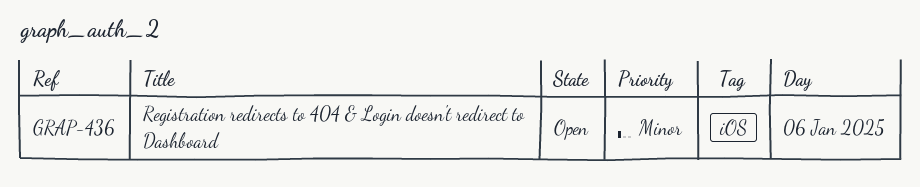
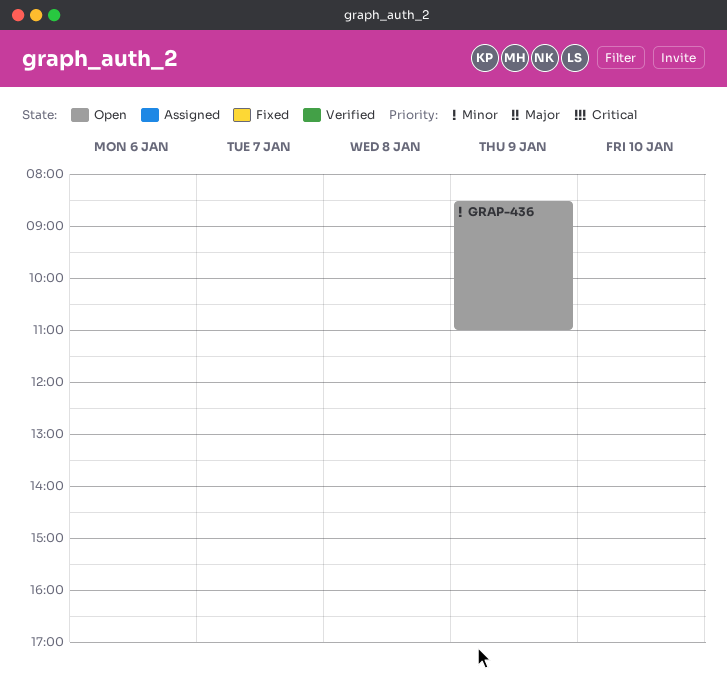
GRAP-436, day: Jan 6 -> Jan 9

